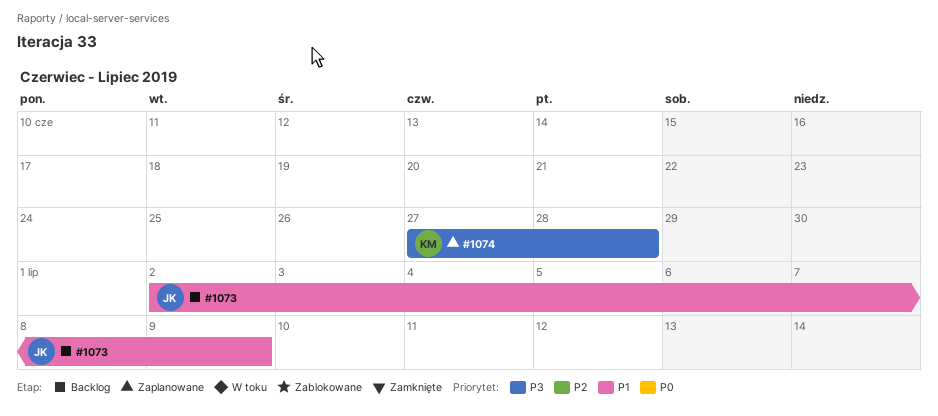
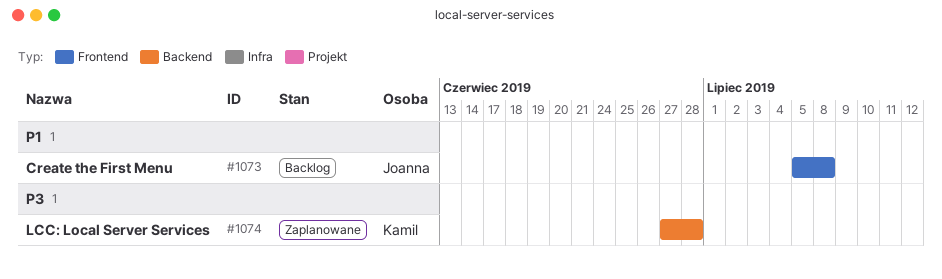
#1073, start: Jul 2 -> Jul 5
#1073, due: Jul 9 -> Jul 8

